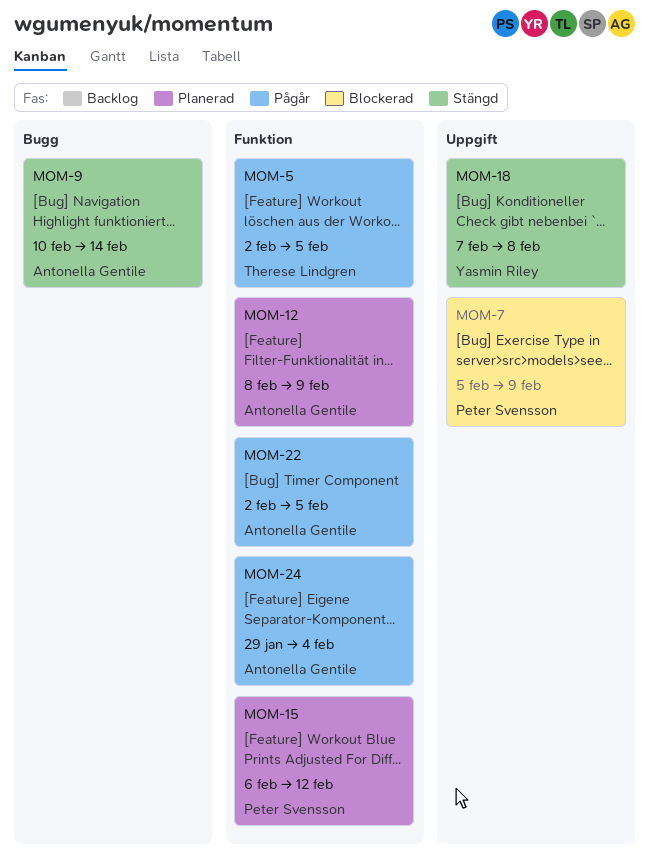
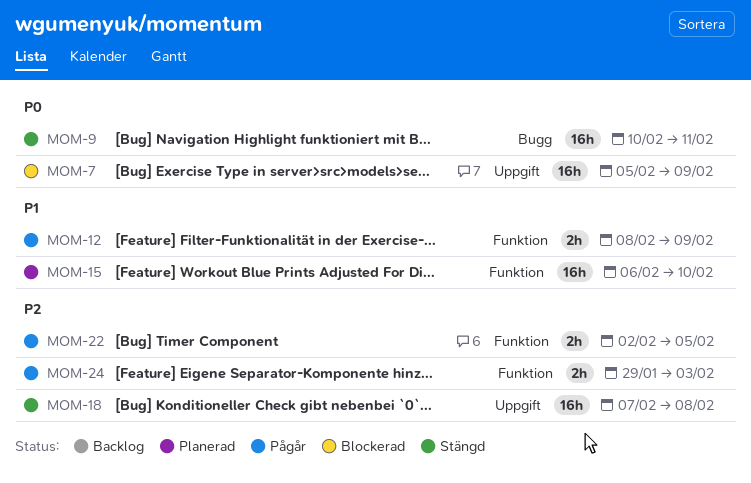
MOM-5: present -> none
MOM-9, due: Feb 14 -> Feb 11
MOM-12, status: Planerad -> Pågår
MOM-15, due: Feb 12 -> Feb 10
MOM-24, due: Feb 4 -> Feb 3

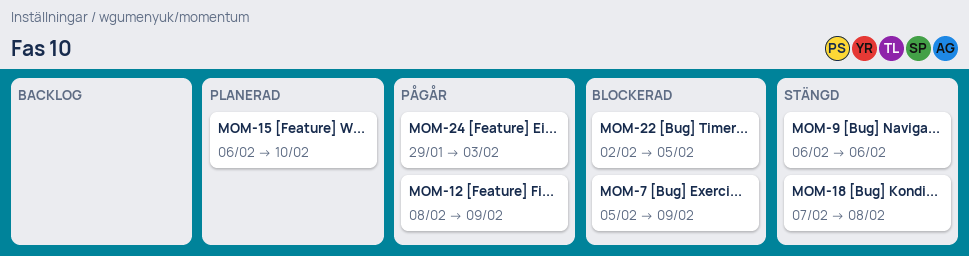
MOM-9, start: Feb 10 -> Feb 6
MOM-9, due: Feb 11 -> Feb 6
MOM-22, status: Pågår -> Blockerad

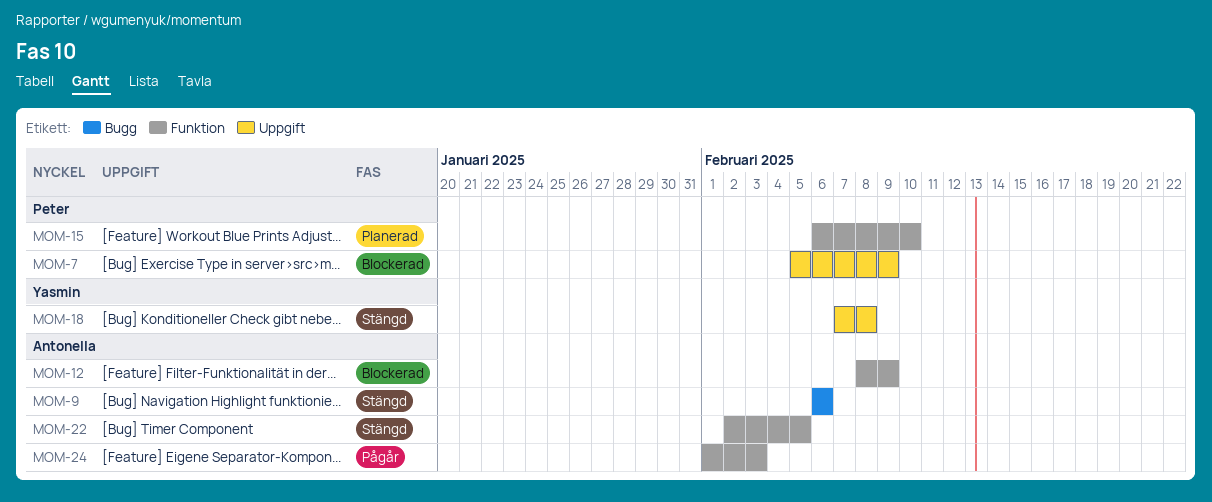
MOM-12, status: Pågår -> Blockerad
MOM-22, status: Blockerad -> Stängd
MOM-24, start: Jan 29 -> Feb 1

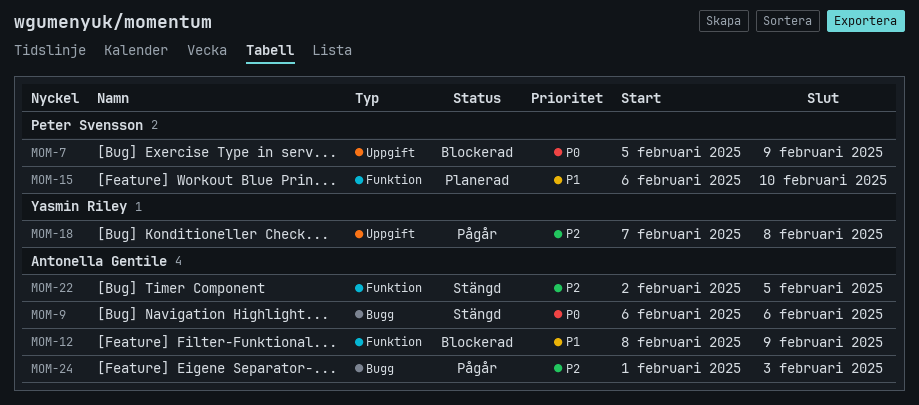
MOM-18, status: Stängd -> Pågår
MOM-24, label: Funktion -> Bugg

